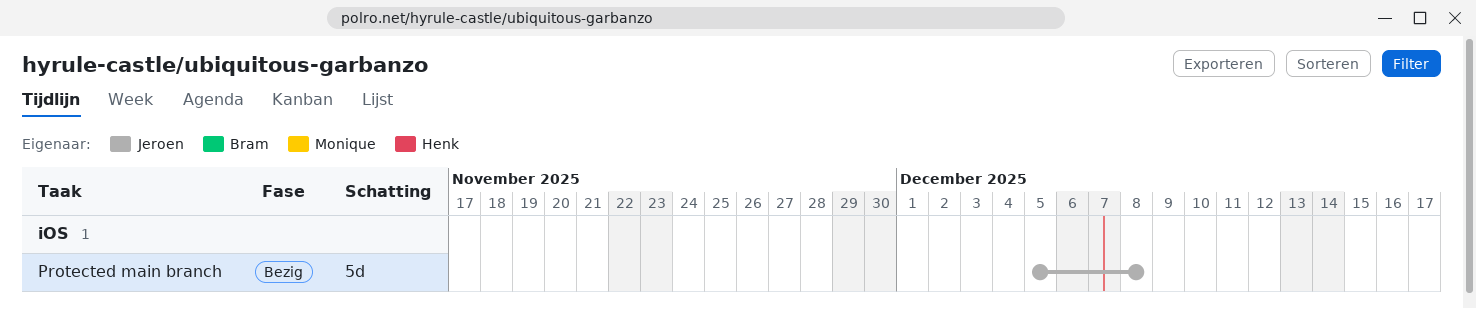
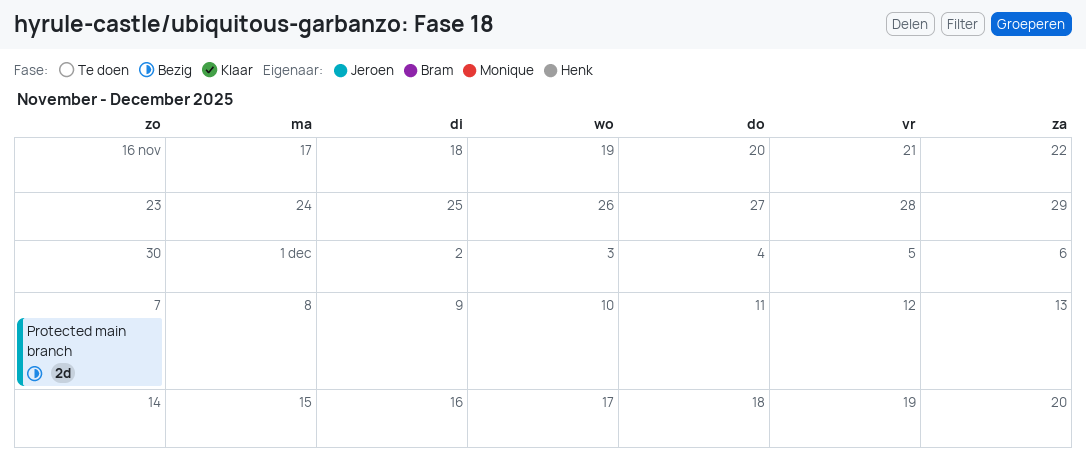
Protected main branch, estimate: 5d -> 2d
Protected main branch, due: Dec 8 -> Dec 7

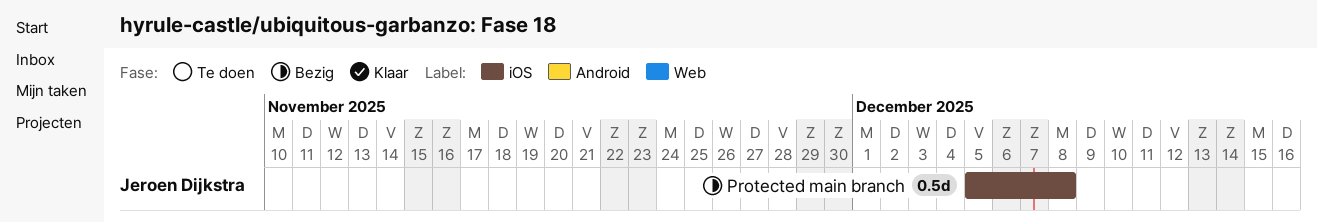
Protected main branch, estimate: 2d -> 0.5d
Protected main branch, due: Dec 7 -> Dec 8

